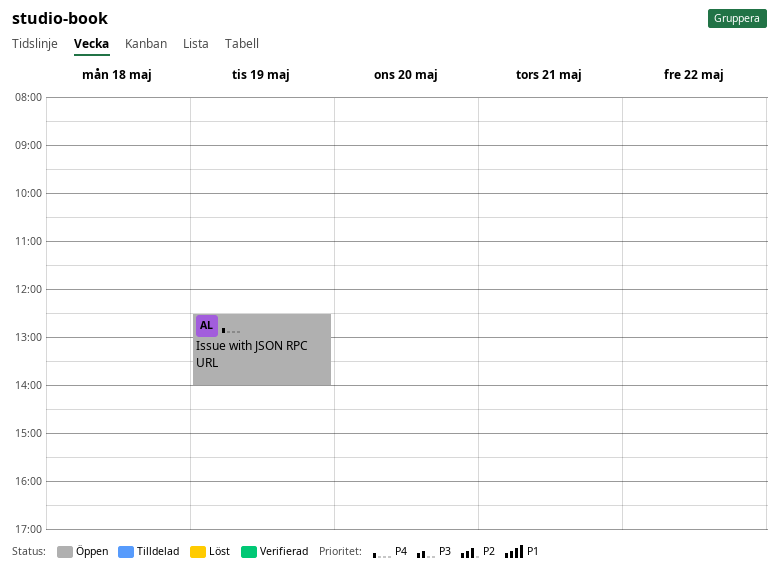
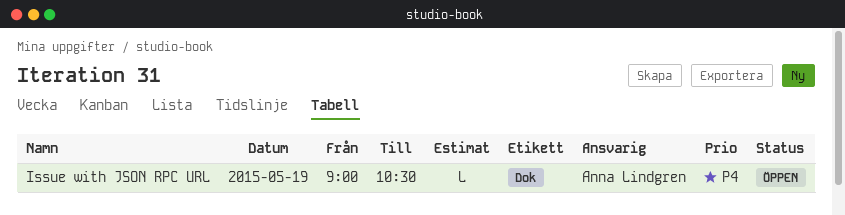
Issue with JSON RPC URL, begins: 12:30 -> 09:00
Issue with JSON RPC URL, ends: 14:00 -> 10:30

